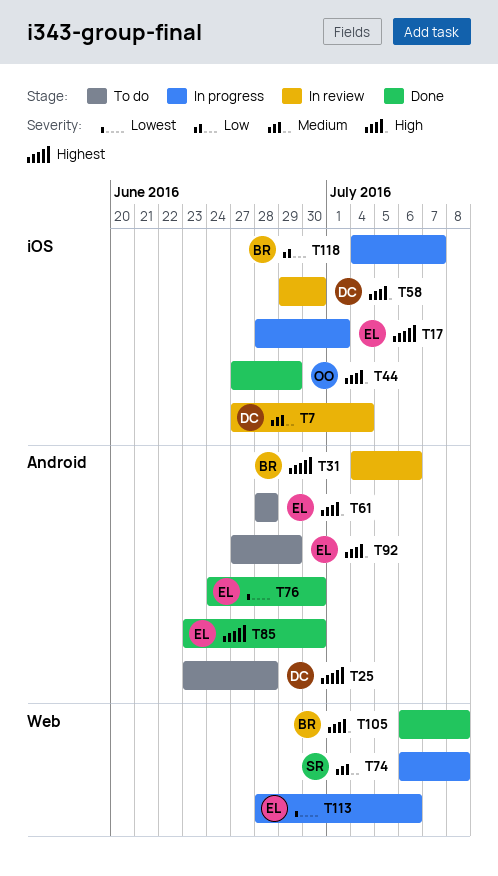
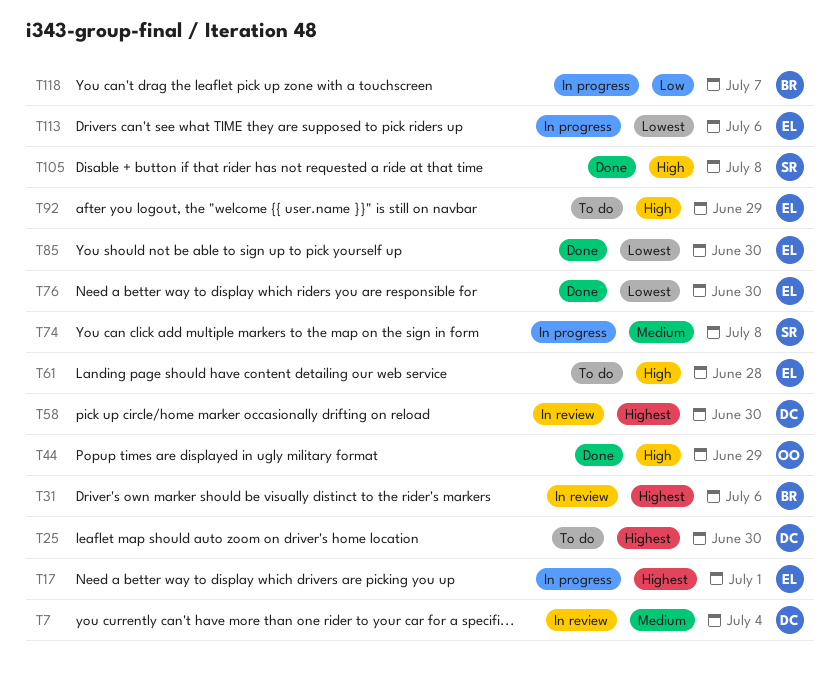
T25, due: Jun 28 -> Jun 30
T58, priority: High -> Highest
T85, priority: Highest -> Lowest
T105, owner: BR -> SR

